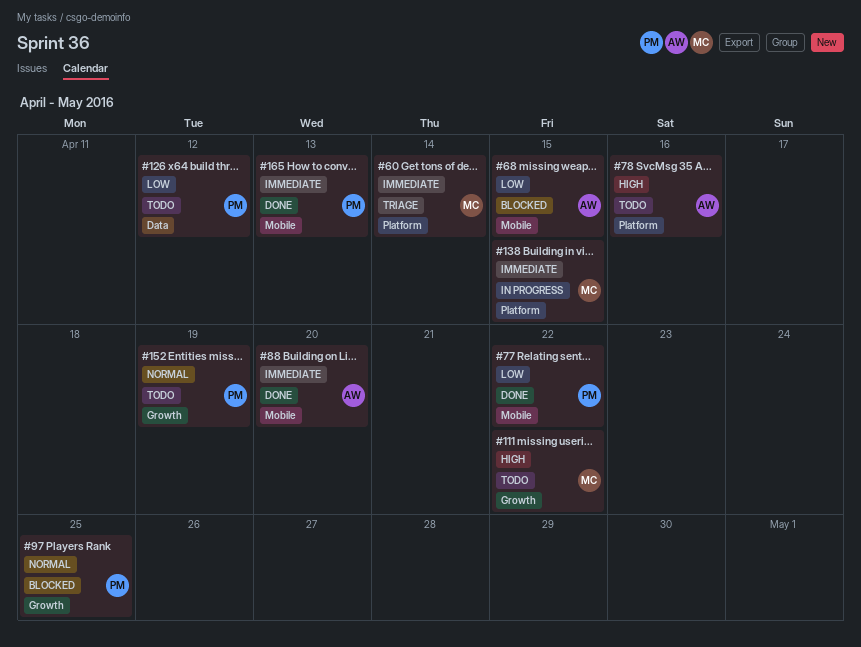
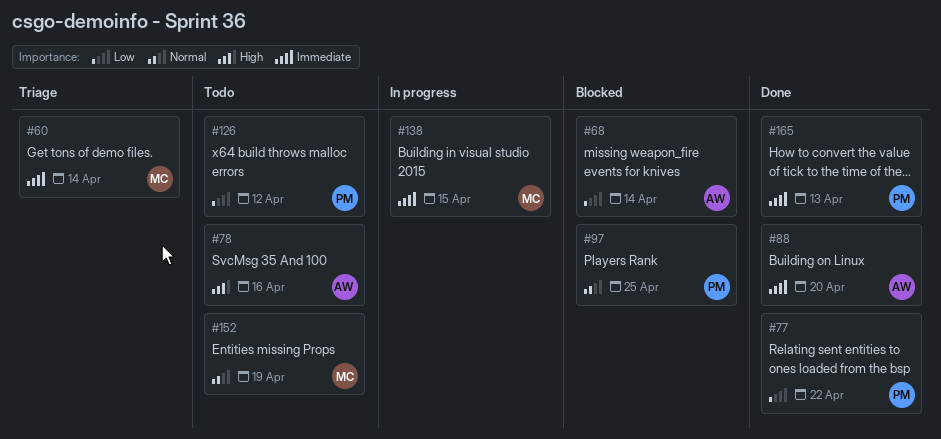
#68, due: Apr 15 -> Apr 14
#111: present -> none
#152, owner: PM -> MC

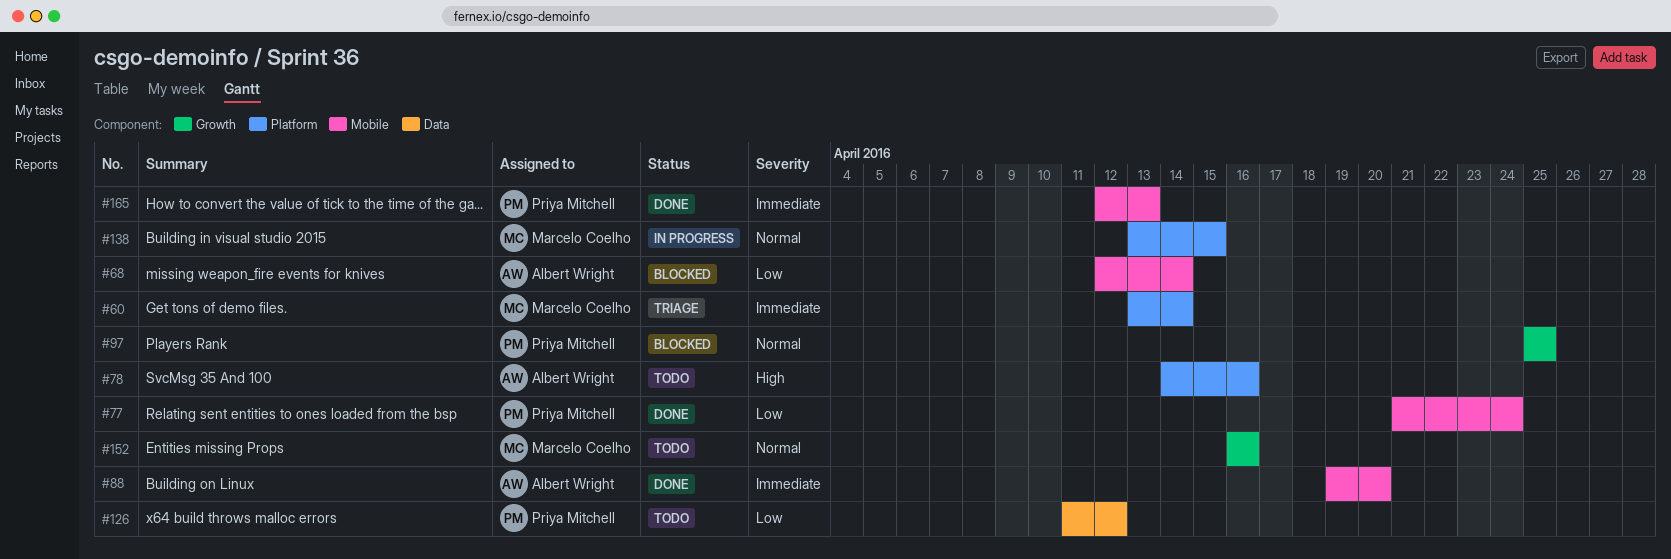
#77, due: Apr 22 -> Apr 24
#138, priority: Immediate -> Normal
#152, due: Apr 19 -> Apr 16

